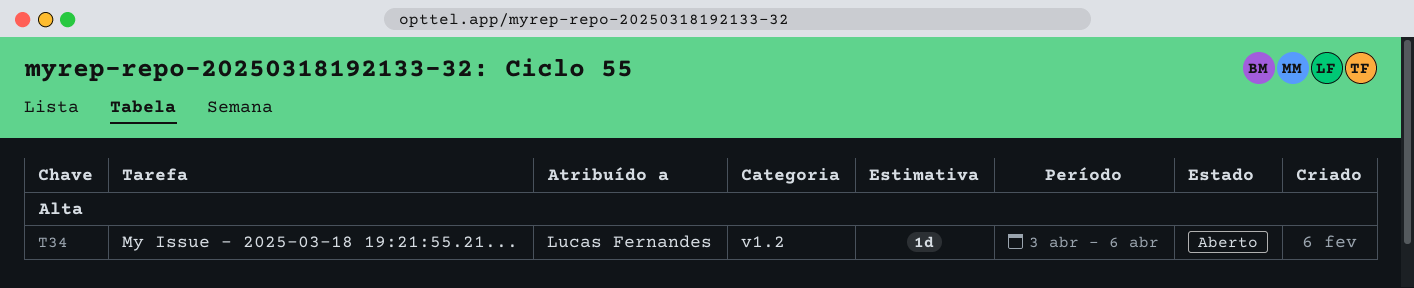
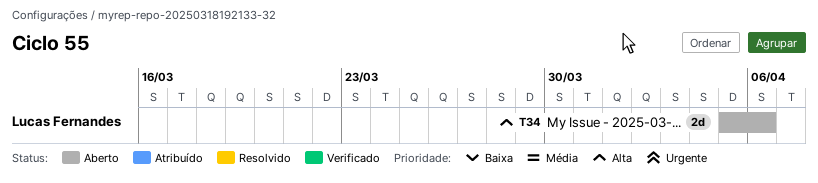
T34, estimate: 1d -> 2d
T34, start: Apr 3 -> Apr 5

